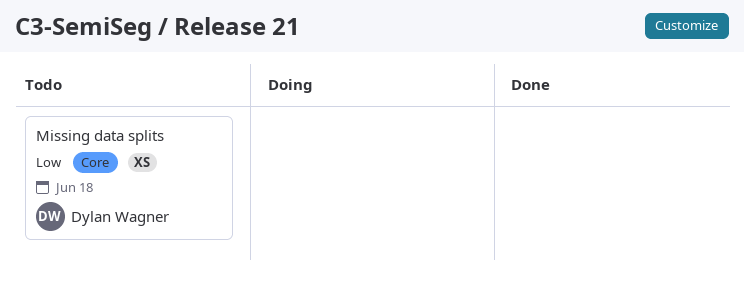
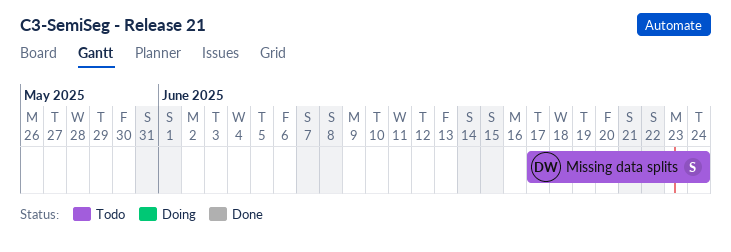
Missing data splits, estimate: XS -> S
Missing data splits, due: Jun 18 -> Jun 24

